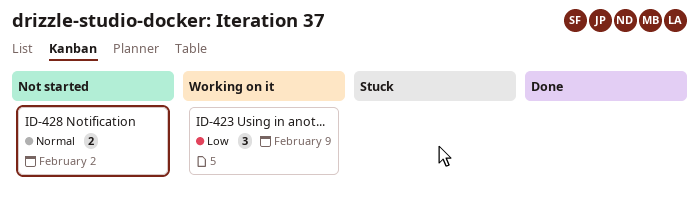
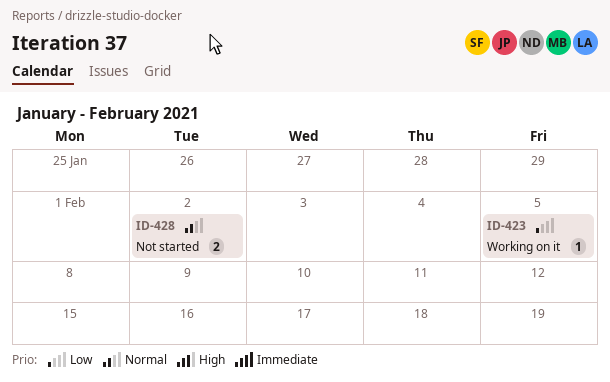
ID-423, estimate: 3 -> 1
ID-423, due: Feb 9 -> Feb 5

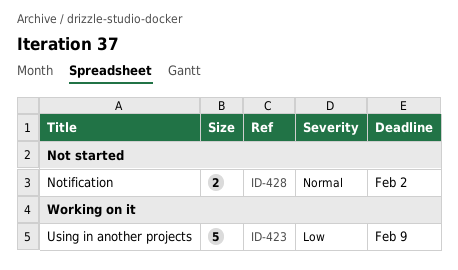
ID-423, estimate: 1 -> 5
ID-423, due: Feb 5 -> Feb 9

